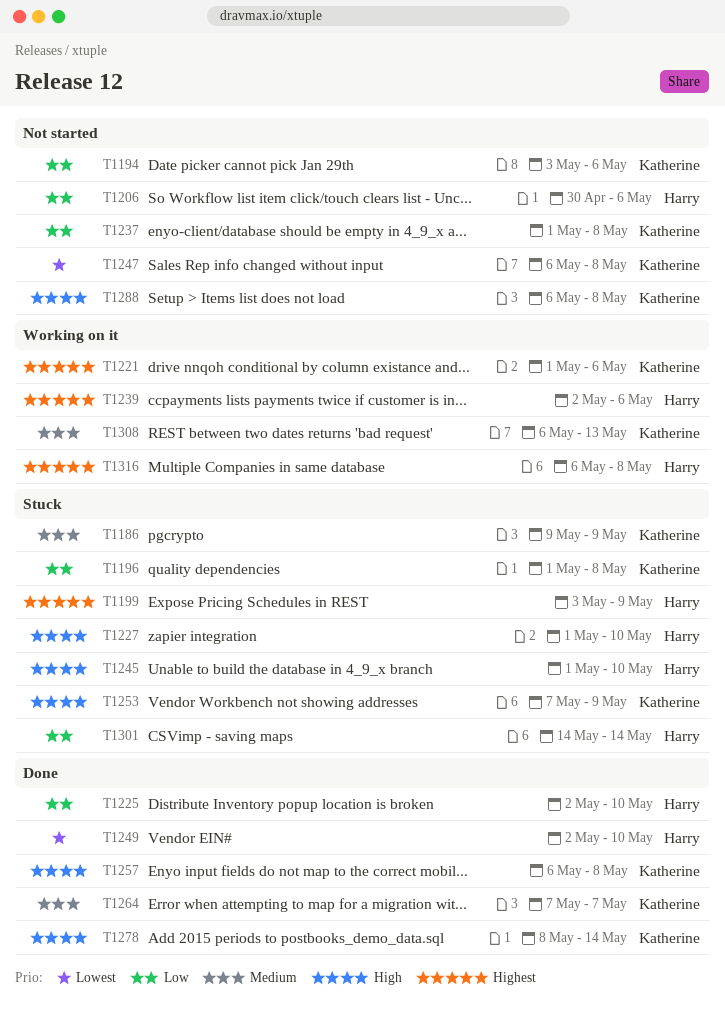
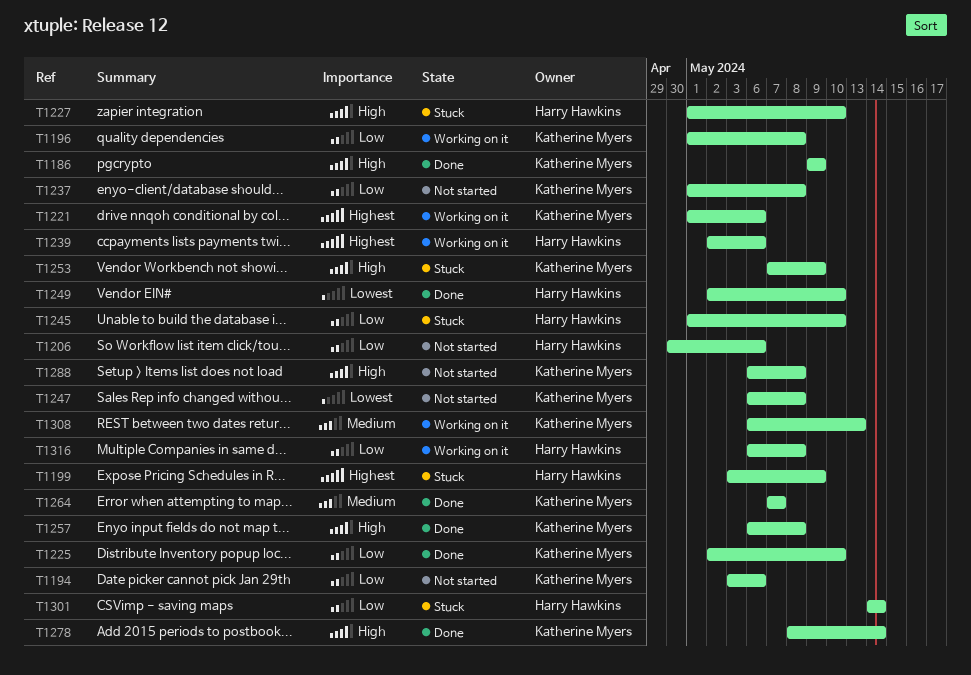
T1186, status: Stuck -> Done
T1186, priority: Medium -> High
T1196, status: Stuck -> Working on it
T1225, owner: Harry Hawkins -> Katherine Myers
T1245, priority: High -> Low
T1316, priority: Highest -> Low

